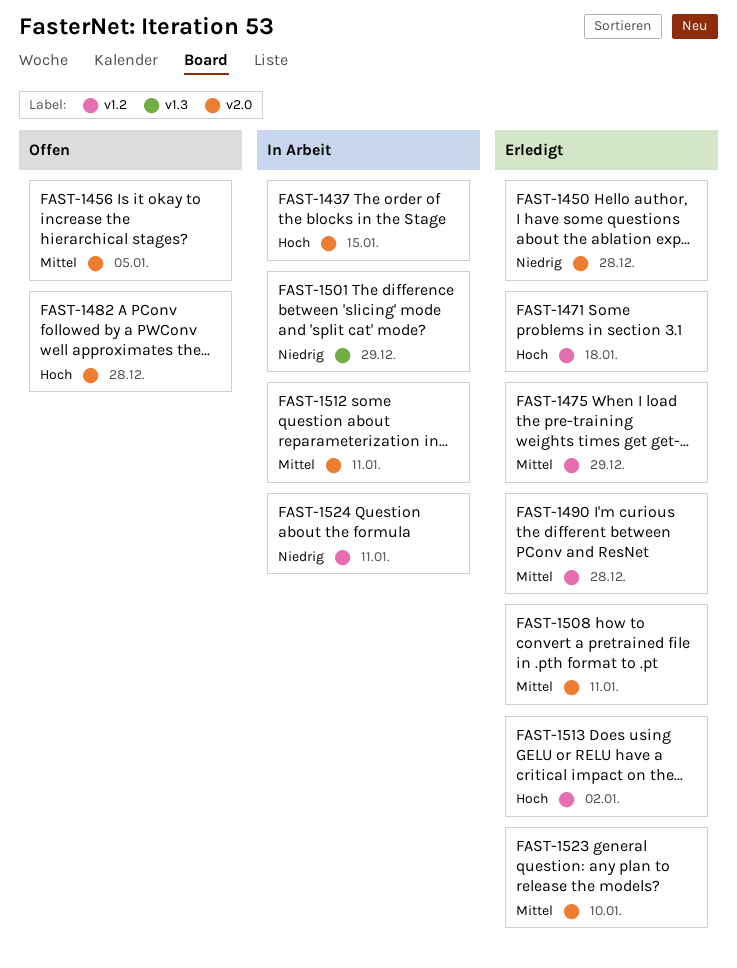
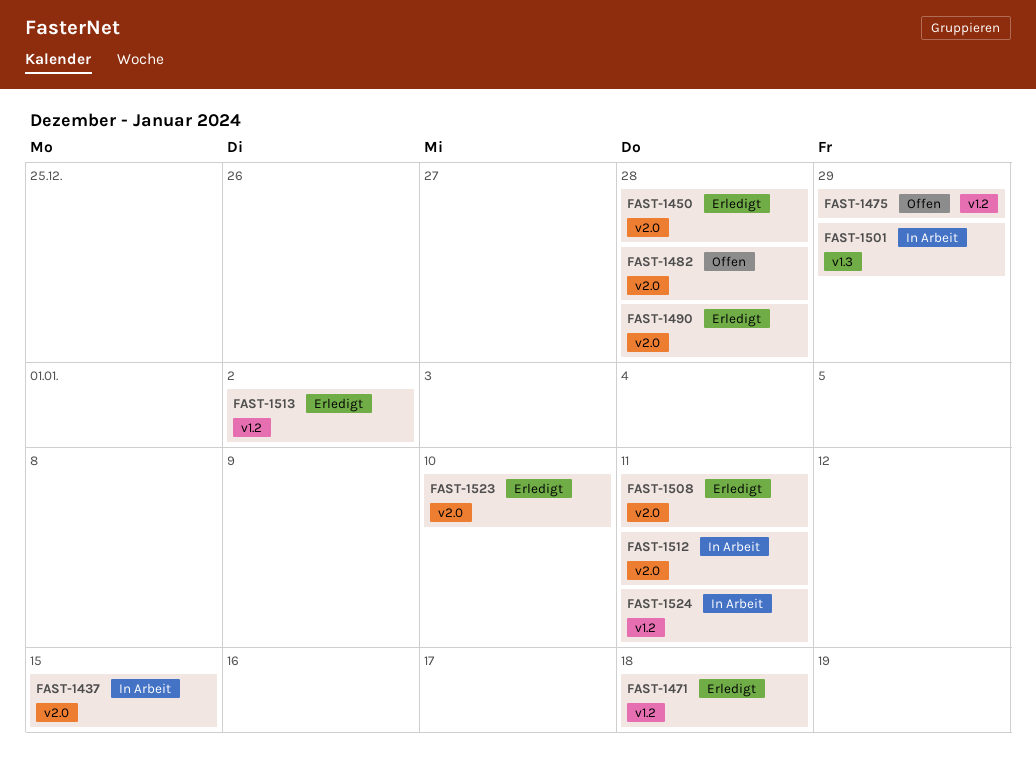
FAST-1456: present -> none
FAST-1475, status: Erledigt -> Offen
FAST-1490, label: v1.2 -> v2.0

